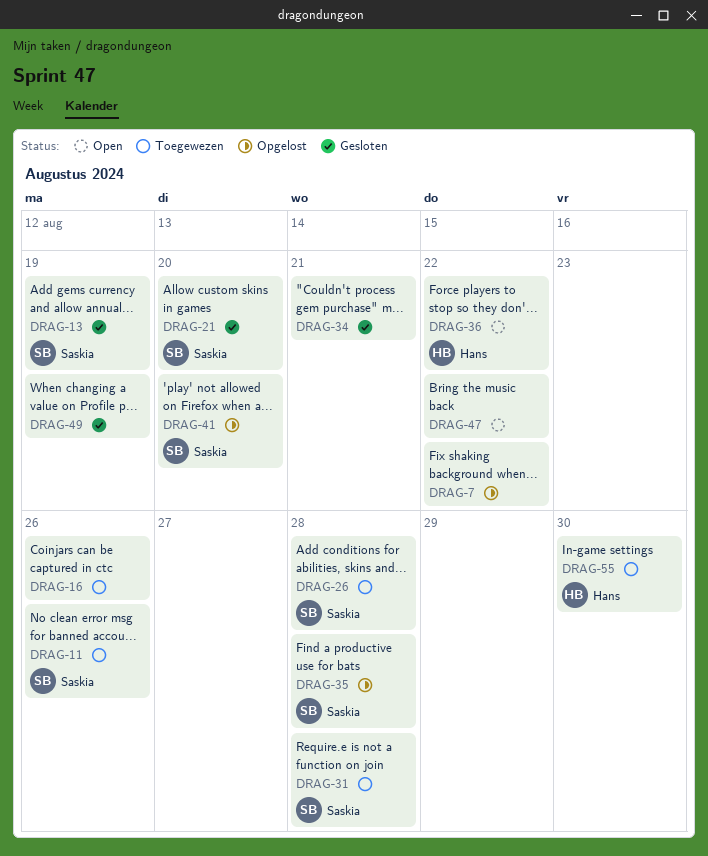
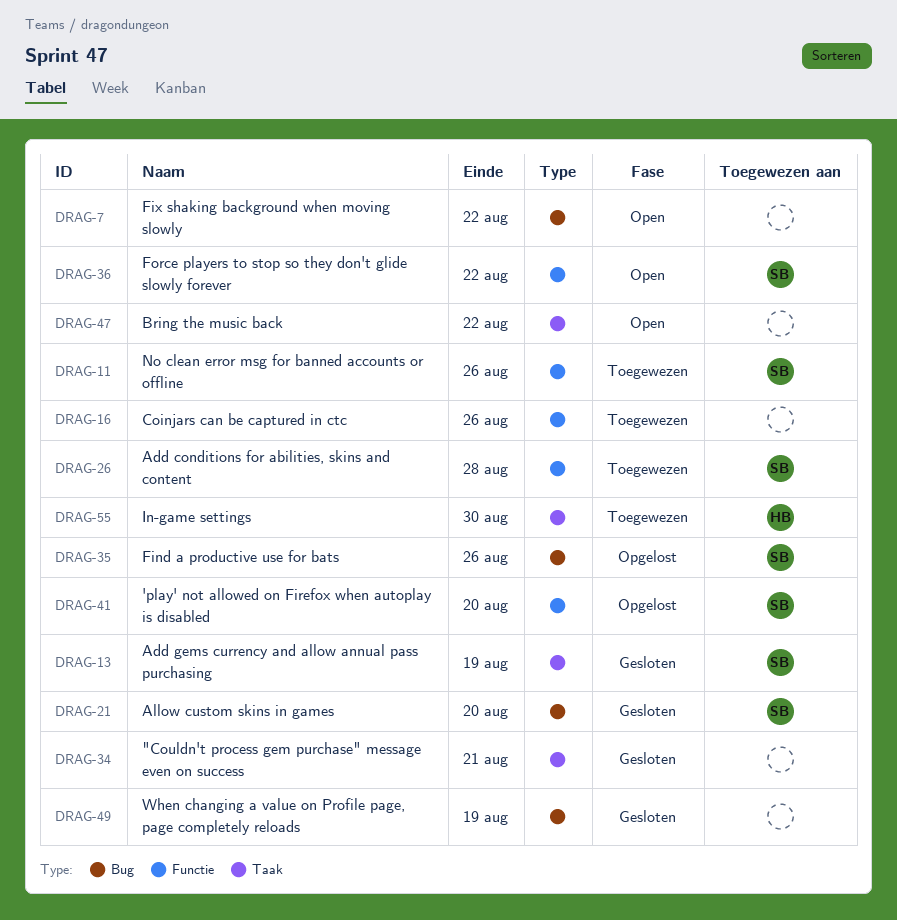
DRAG-7, status: Opgelost -> Open
DRAG-31: present -> none
DRAG-35, due: Aug 28 -> Aug 26
DRAG-36, owner: Hans -> Saskia

